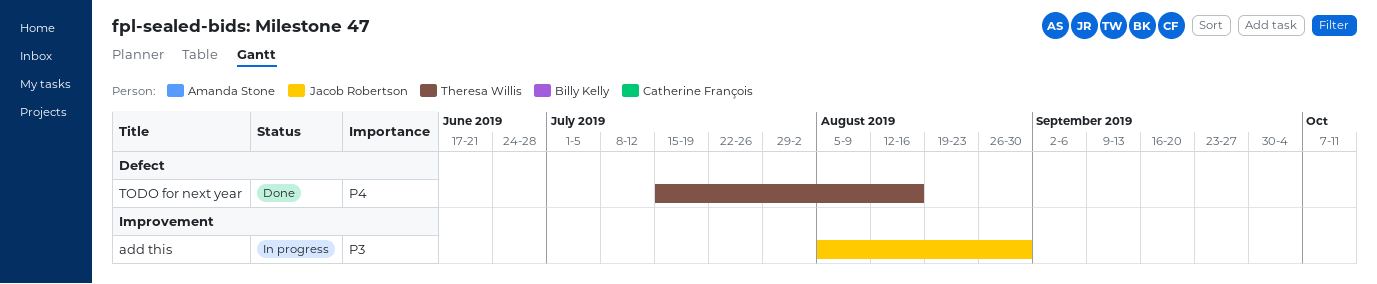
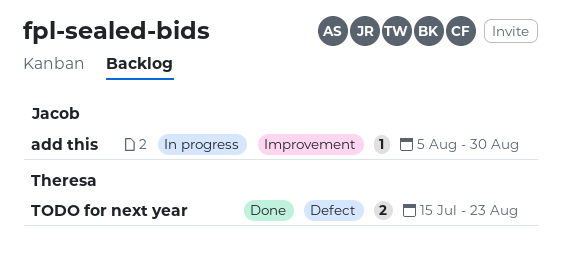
TODO for next year, due: Aug 16 -> Aug 23

